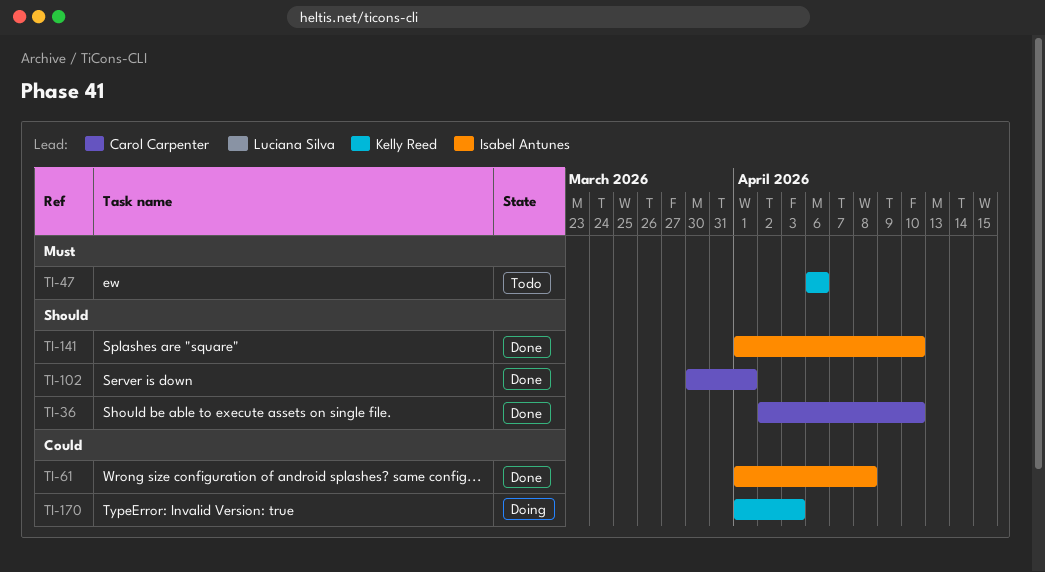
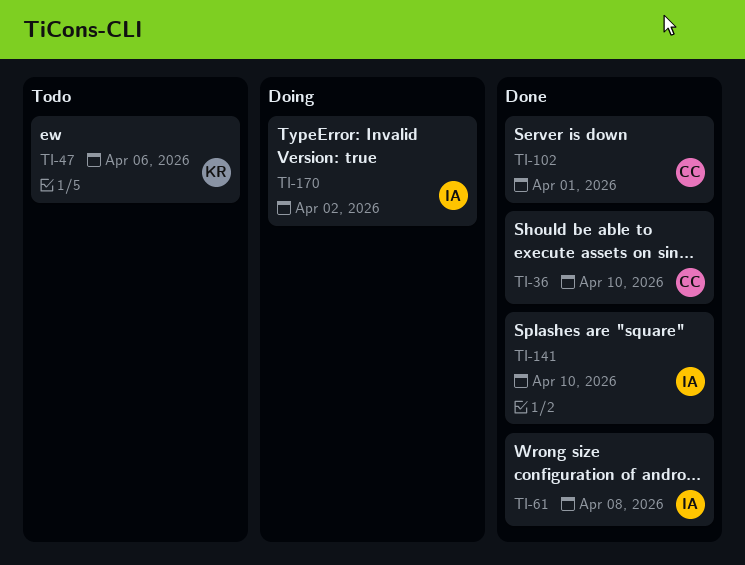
TI-170, owner: Kelly Reed -> Isabel Antunes
TI-170, due: Apr 3 -> Apr 2

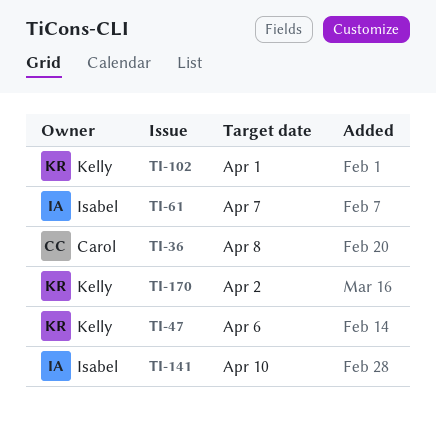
TI-36, due: Apr 10 -> Apr 8
TI-61, due: Apr 8 -> Apr 7
TI-102, owner: Carol -> Kelly
TI-170, owner: Isabel -> Kelly

